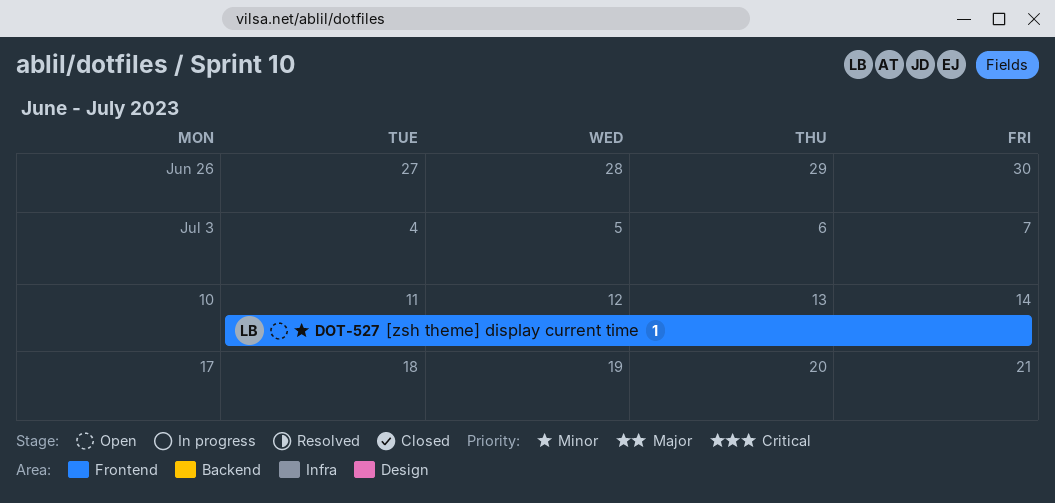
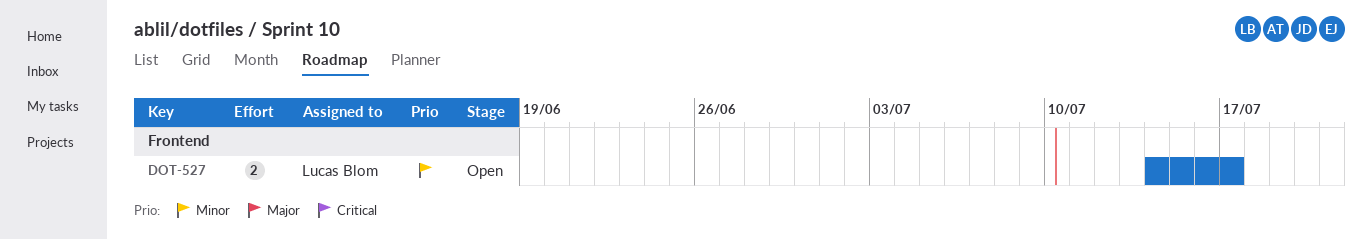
DOT-527, estimate: 1 -> 2
DOT-527, start: Jul 11 -> Jul 14
DOT-527, due: Jul 14 -> Jul 17

